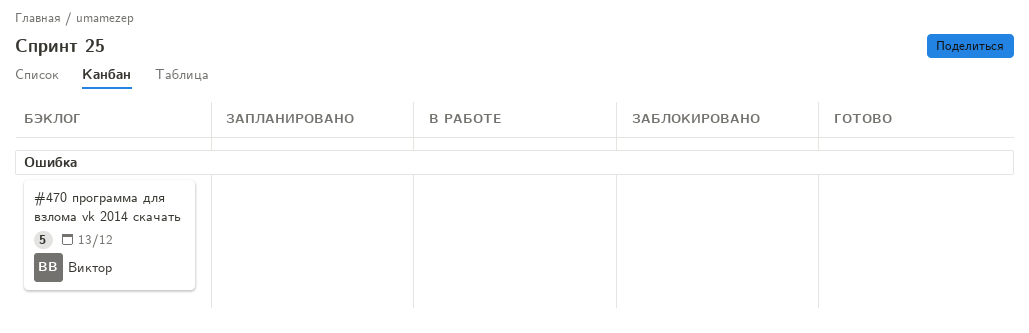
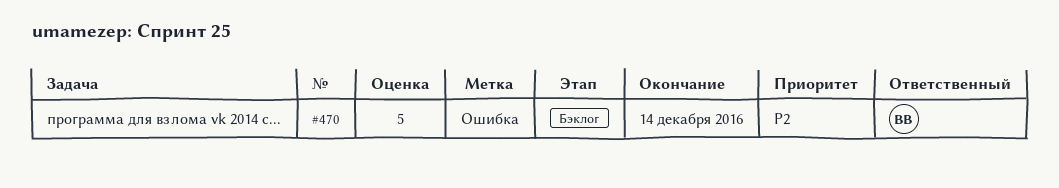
#470, due: Dec 13 -> Dec 14

